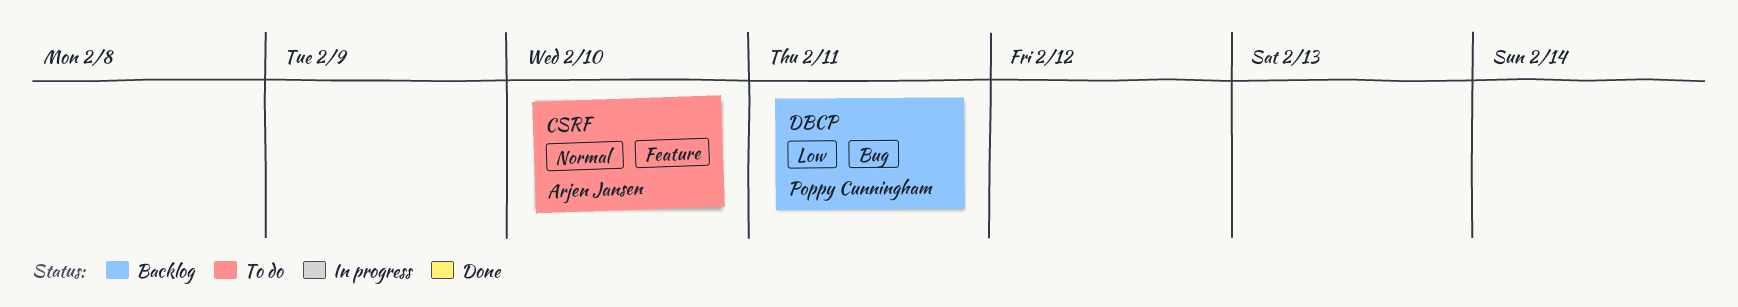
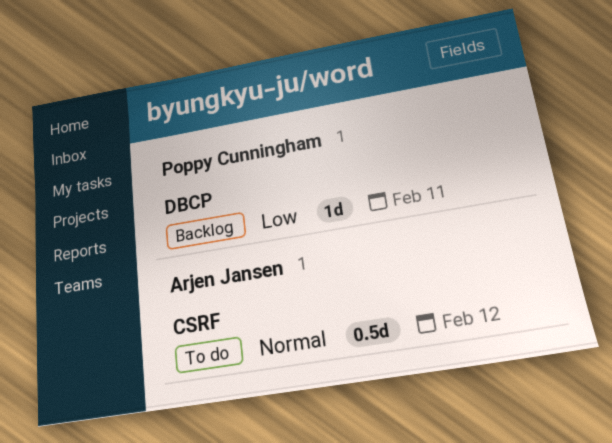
CSRF, due: Feb 10 -> Feb 12

